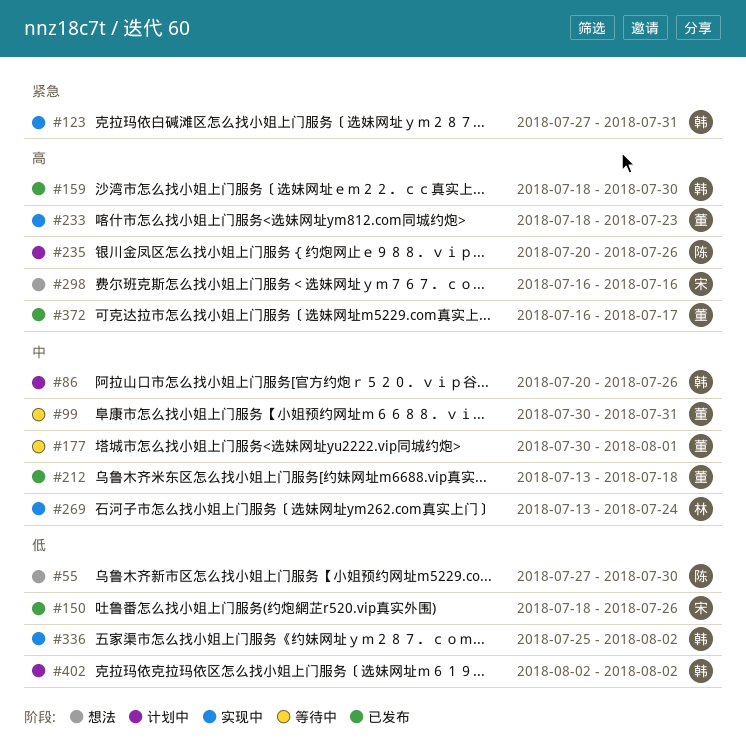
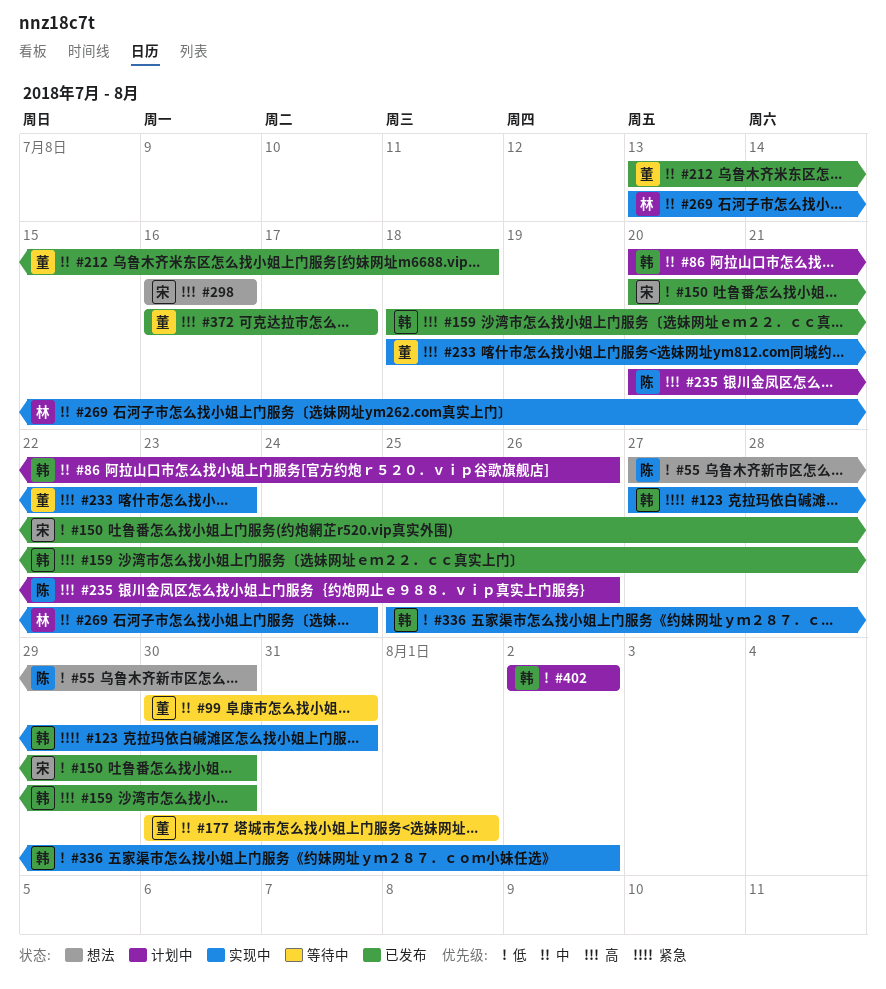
#150, start: Jul 18 -> Jul 20
#150, due: Jul 26 -> Jul 30

